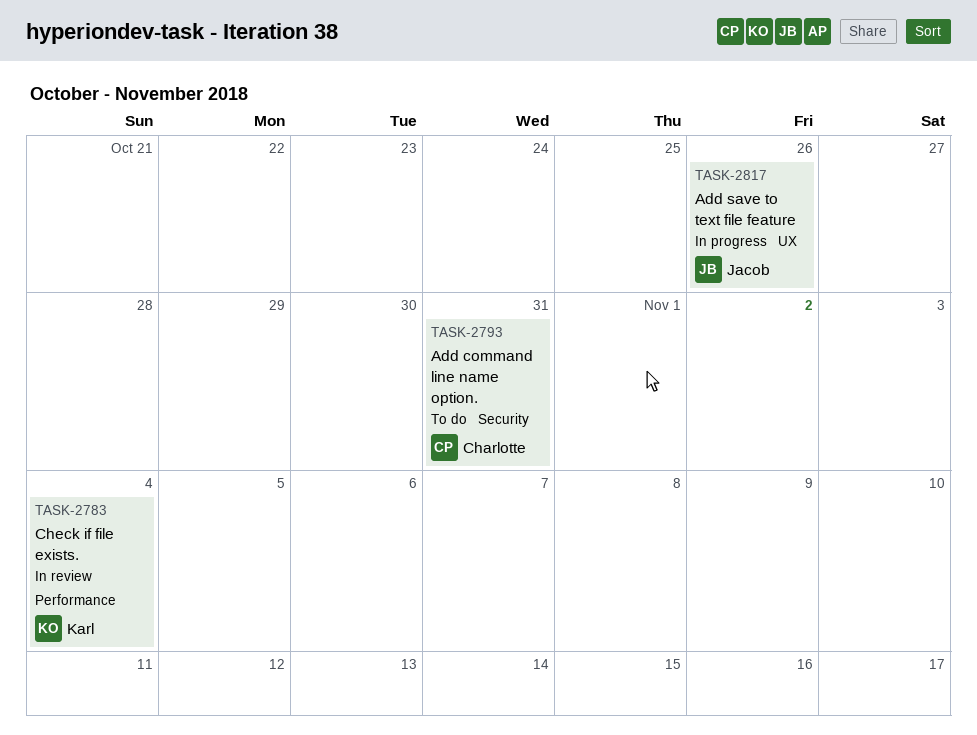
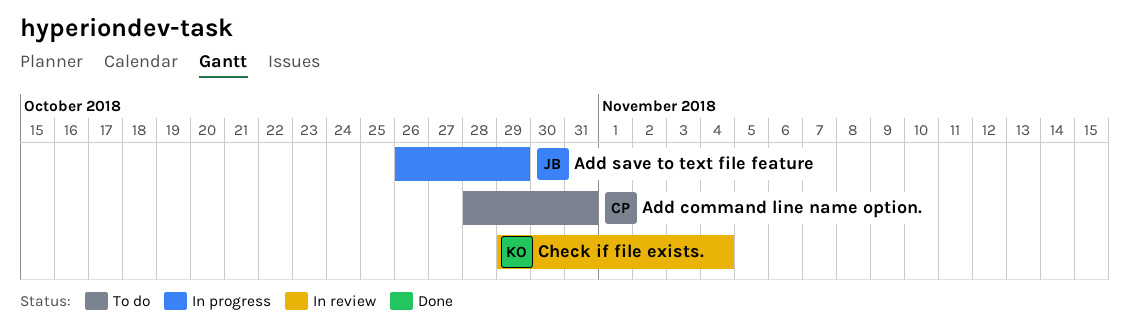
Add save to text file feature, due: Oct 26 -> Oct 29

